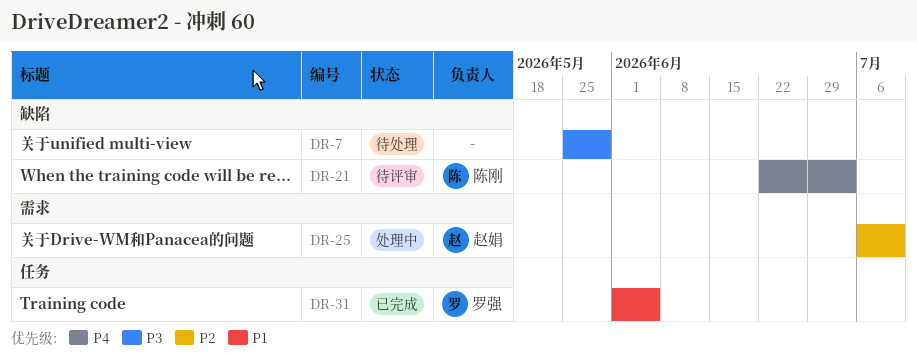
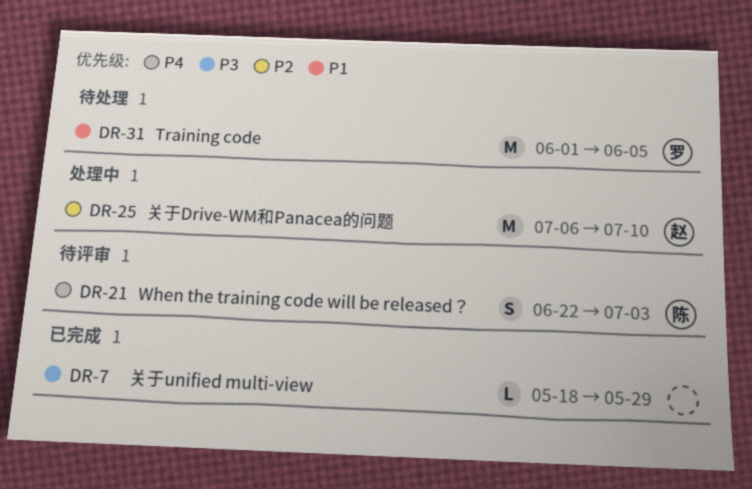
DR-7, status: 待处理 -> 已完成
DR-7, start: May 25 -> May 18
DR-31, status: 已完成 -> 待处理

